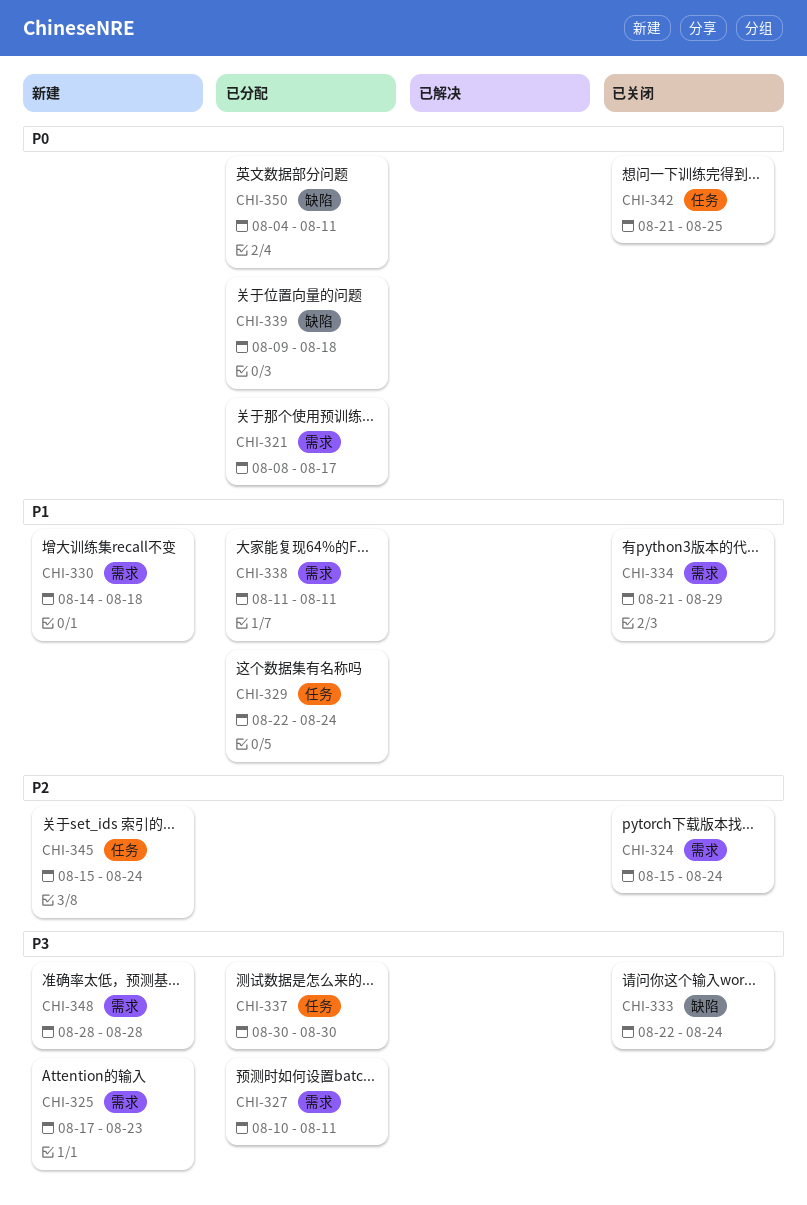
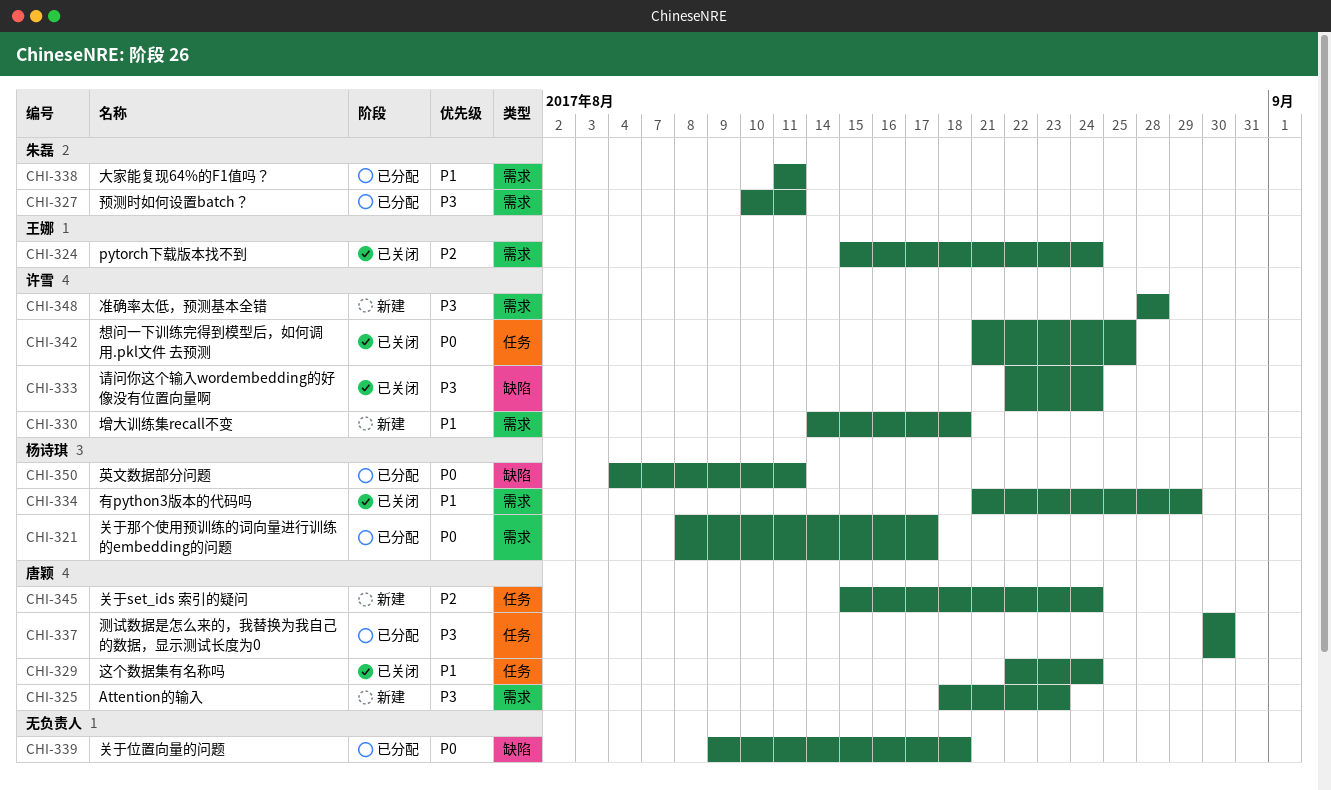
CHI-325, start: Aug 17 -> Aug 18
CHI-329, status: 已分配 -> 已关闭

